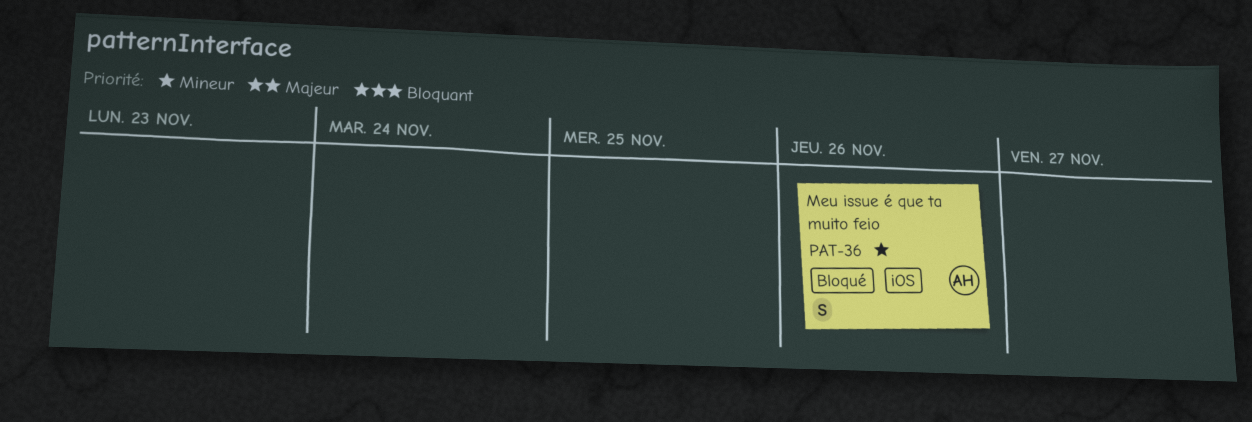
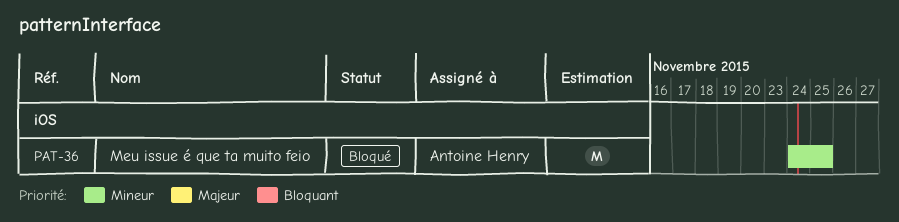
PAT-36, estimate: S -> M
PAT-36, due: Nov 26 -> Nov 25

